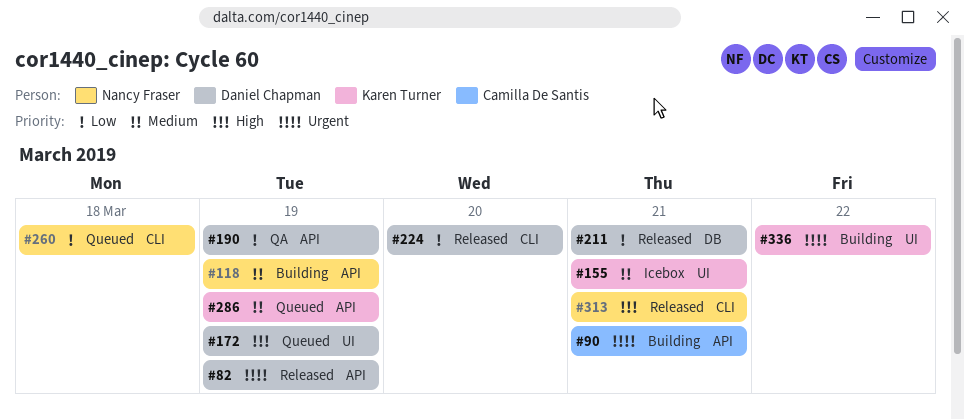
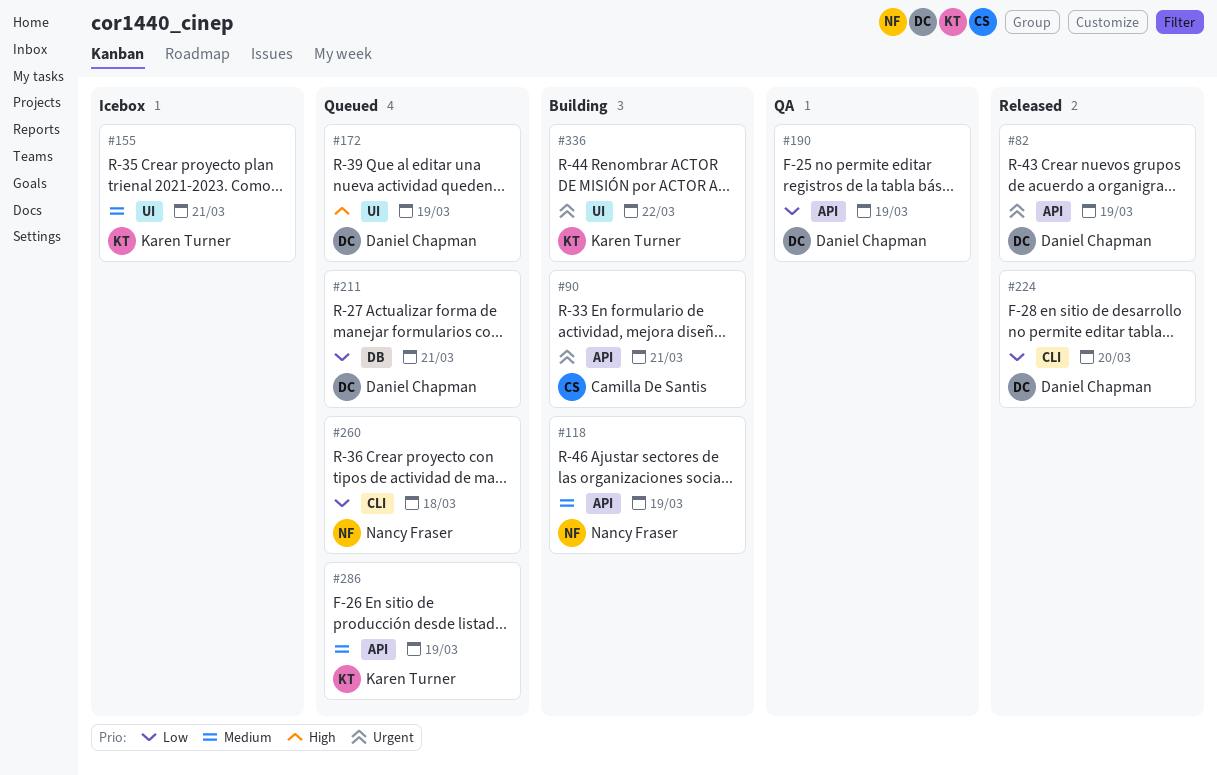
#211, status: Released -> Queued
#313: present -> none

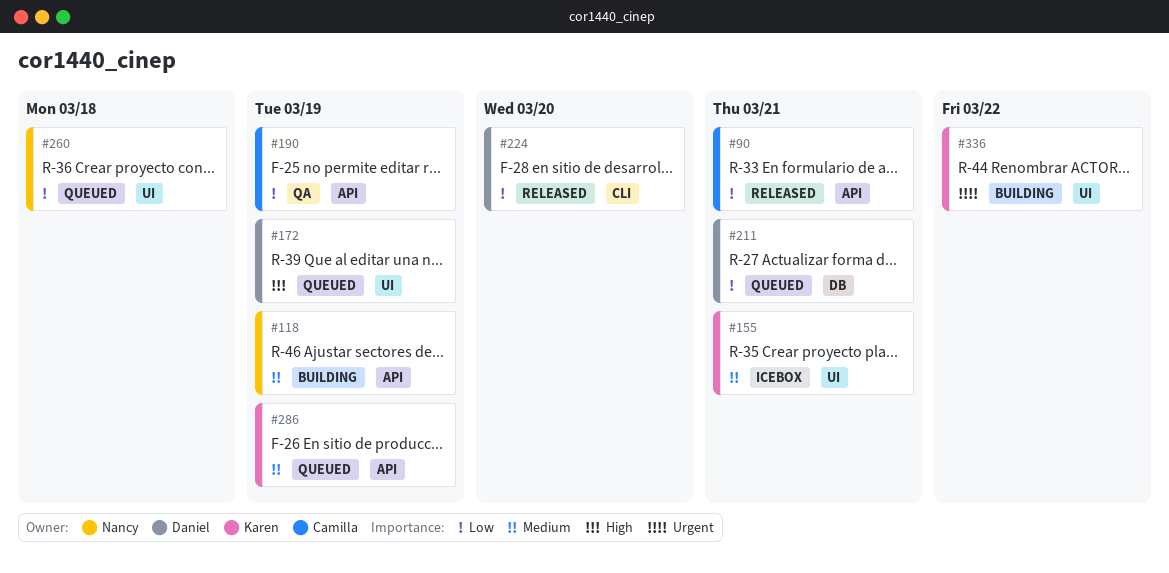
#82: present -> none
#90, status: Building -> Released
#90, priority: Urgent -> Low
#190, owner: Daniel Chapman -> Camilla De Santis
#260, label: CLI -> UI

